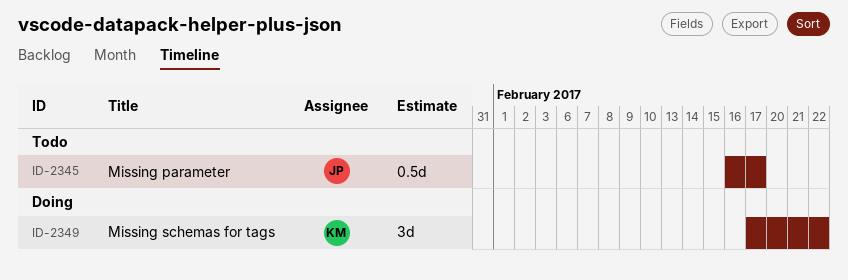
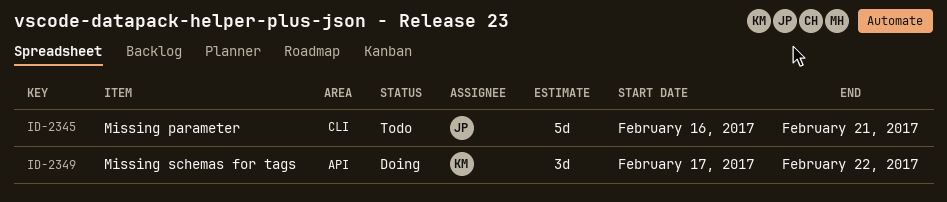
ID-2345, estimate: 0.5d -> 5d
ID-2345, due: Feb 17 -> Feb 21

